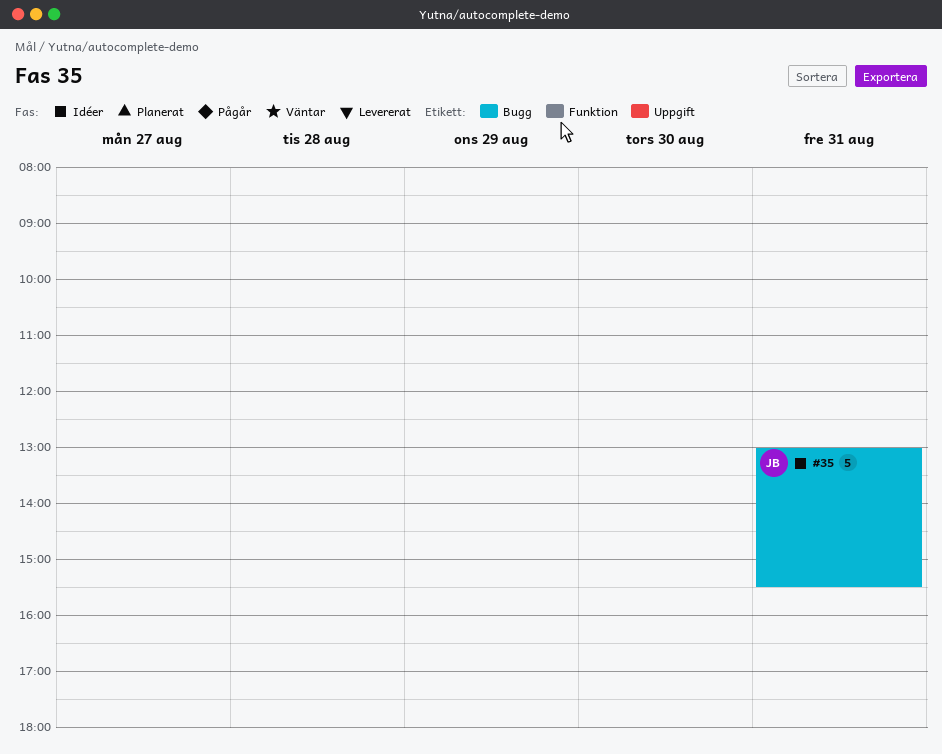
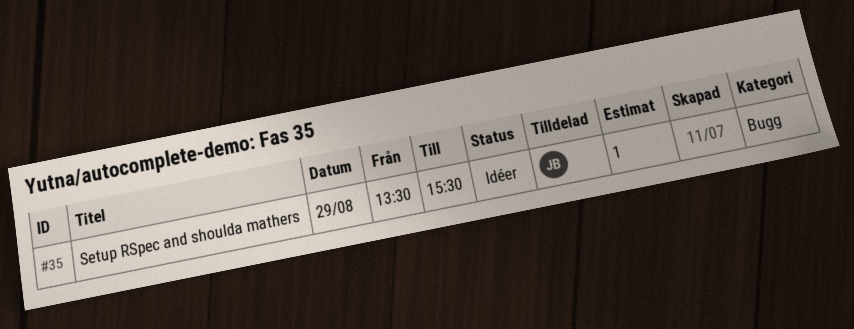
#35, estimate: 5 -> 1
#35, day: Aug 31 -> Aug 29
#35, begins: 13:00 -> 13:30

